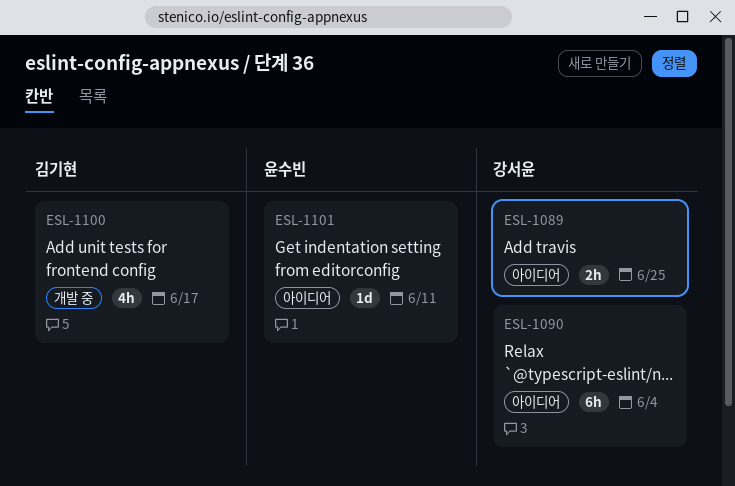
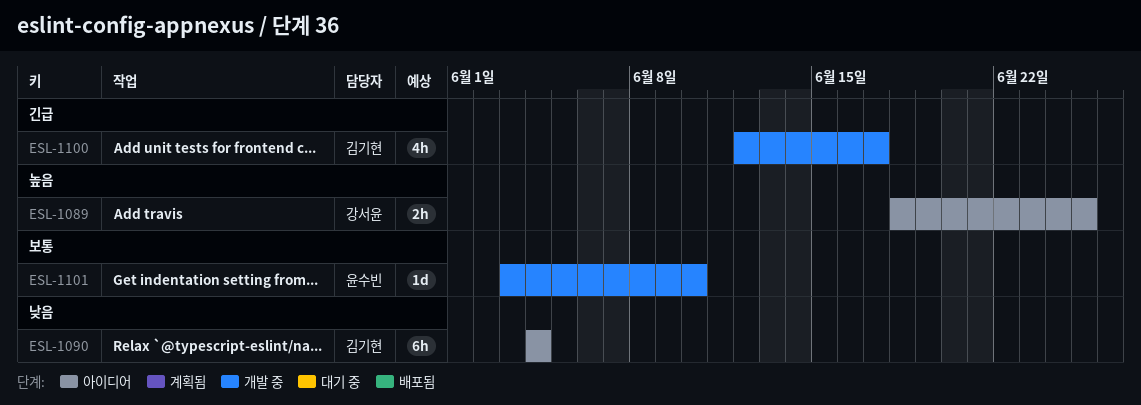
ESL-1090, owner: 강서윤 -> 김기현
ESL-1101, status: 아이디어 -> 개발 중
ESL-1101, due: Jun 11 -> Jun 10

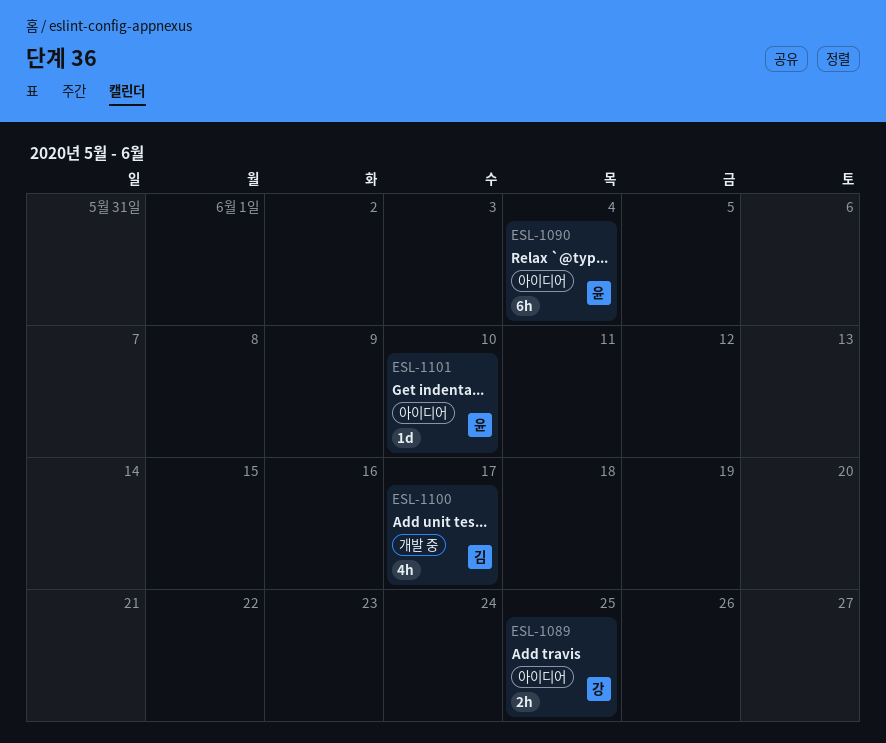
ESL-1090, owner: 김기현 -> 윤수빈
ESL-1101, status: 개발 중 -> 아이디어

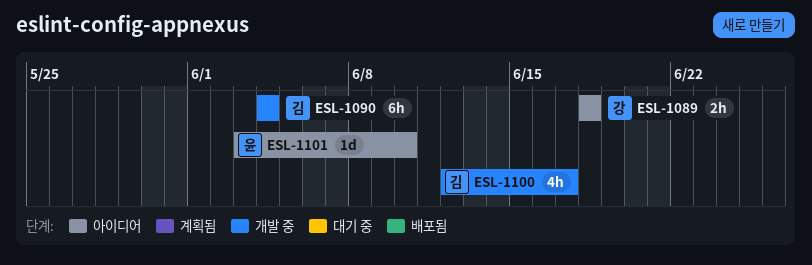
ESL-1089, due: Jun 25 -> Jun 18
ESL-1090, status: 아이디어 -> 개발 중
ESL-1090, owner: 윤 -> 김

